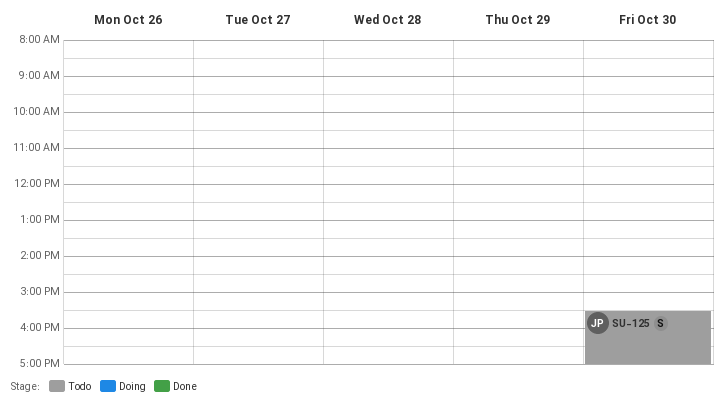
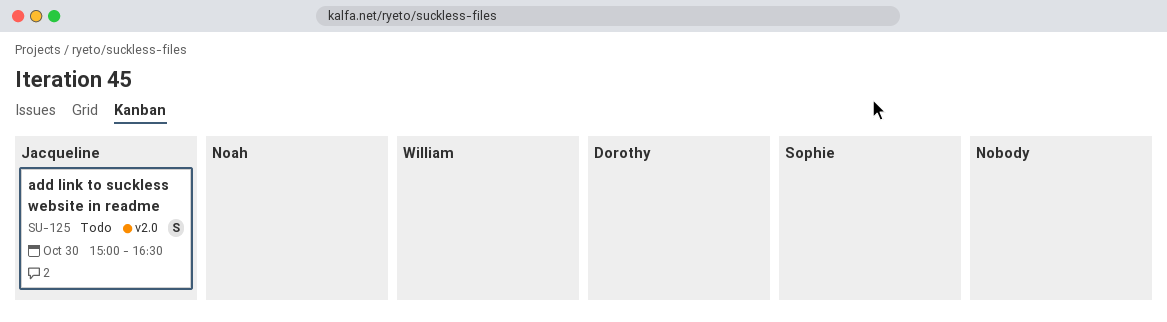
SU-125, begins: 15:30 -> 15:00
SU-125, ends: 17:00 -> 16:30

